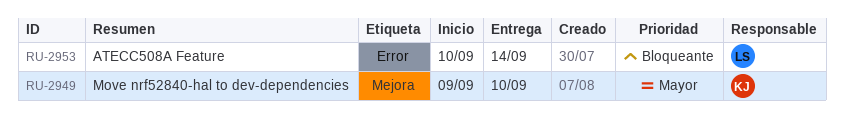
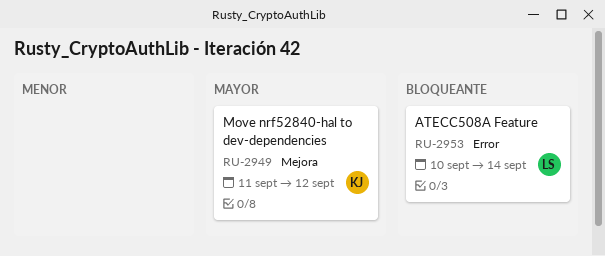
RU-2949, start: Sep 9 -> Sep 11
RU-2949, due: Sep 10 -> Sep 12

